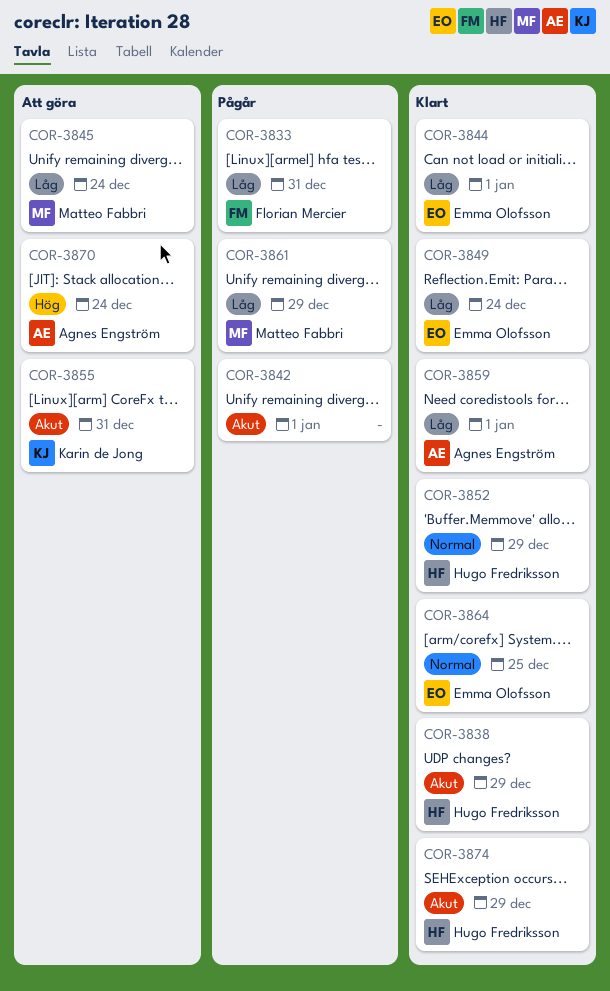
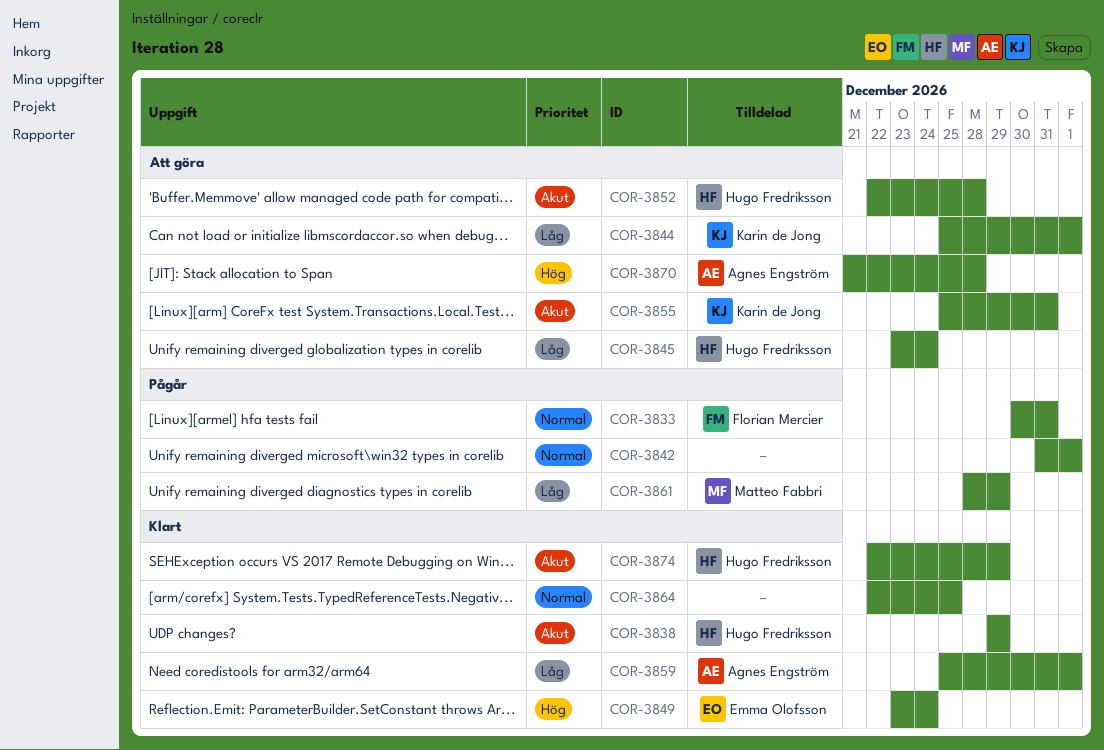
COR-3833, priority: Låg -> Normal
COR-3842, priority: Akut -> Normal
COR-3844, status: Klart -> Att göra
COR-3844, owner: Emma Olofsson -> Karin de Jong
COR-3845, owner: Matteo Fabbri -> Hugo Fredriksson
COR-3849, priority: Låg -> Hög
COR-3852, status: Klart -> Att göra
COR-3852, priority: Normal -> Akut
COR-3852, due: Dec 29 -> Dec 28
COR-3864, owner: Emma Olofsson -> none
COR-3870, due: Dec 24 -> Dec 28

